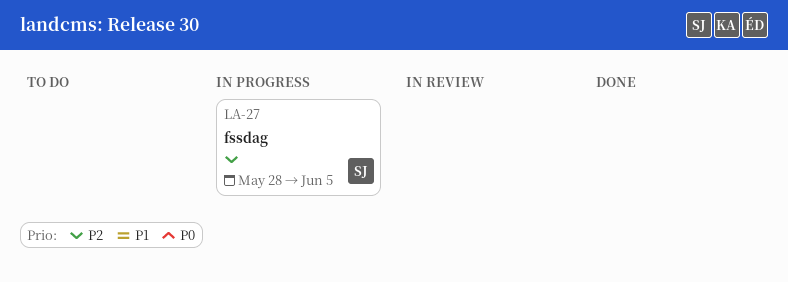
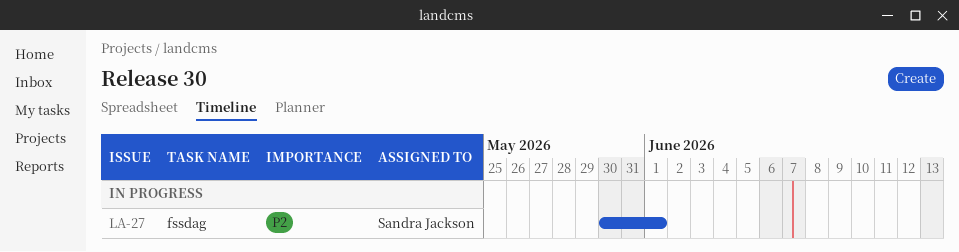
LA-27, start: May 28 -> May 30
LA-27, due: Jun 5 -> Jun 1

